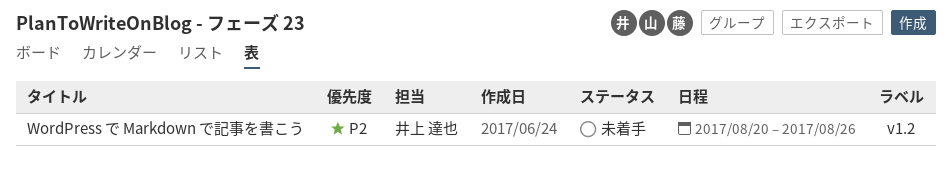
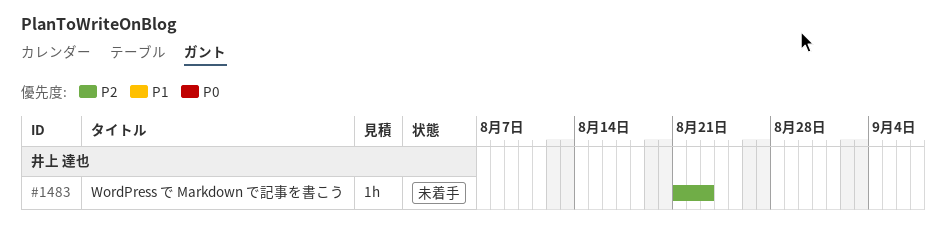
WordPress で Markdown で記事を書こう, start: Aug 20 -> Aug 21
WordPress で Markdown で記事を書こう, due: Aug 26 -> Aug 23

